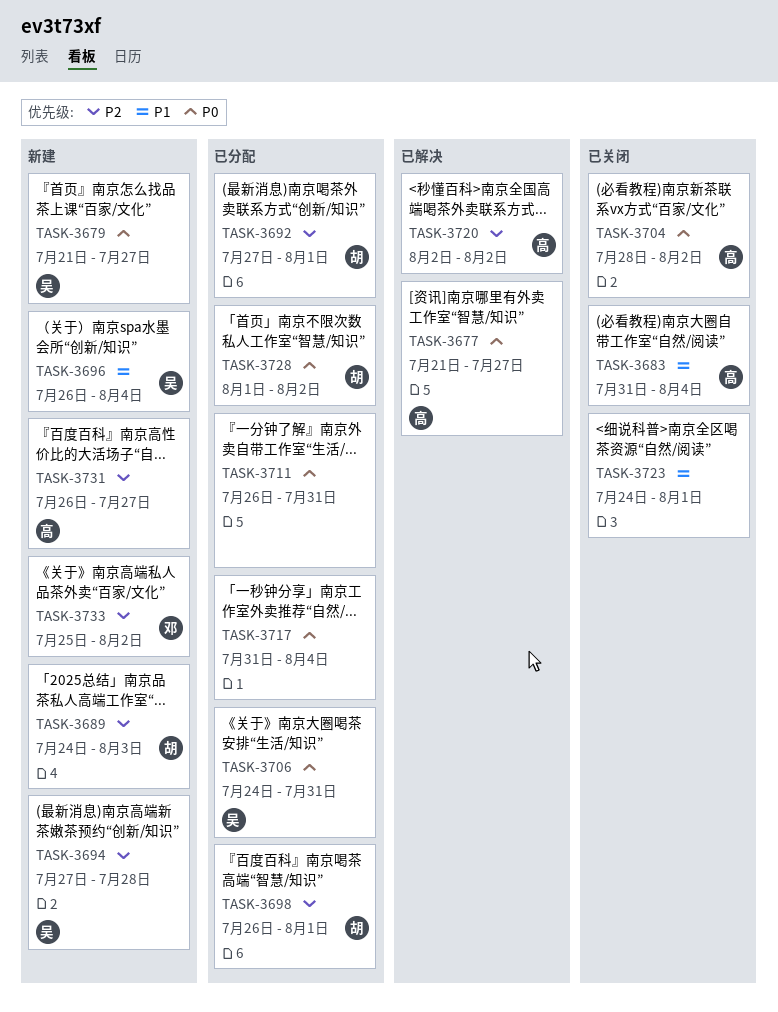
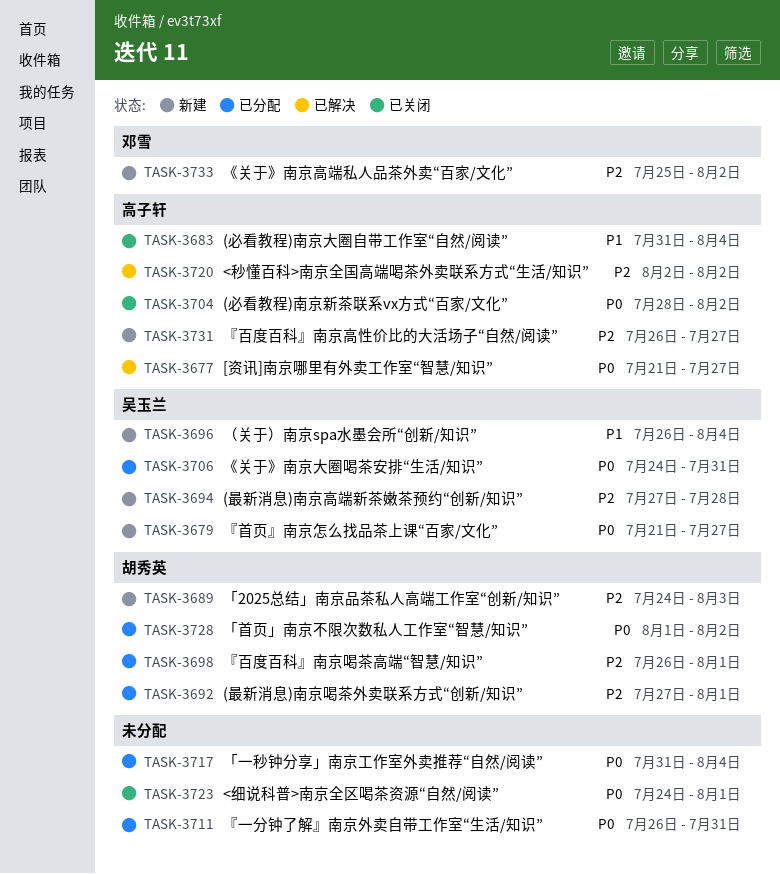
TASK-3723, priority: P1 -> P0

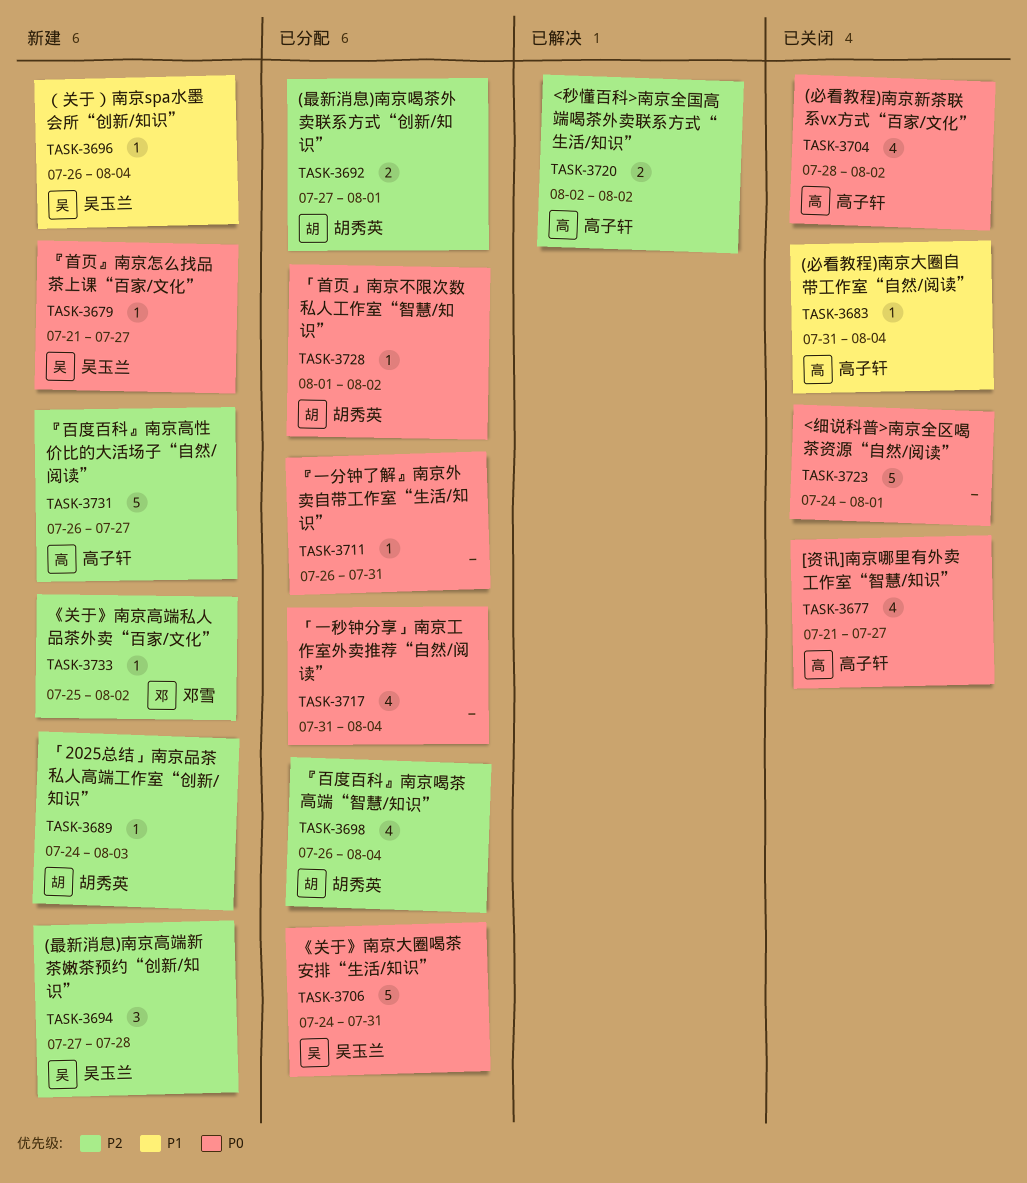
TASK-3677, status: 已解决 -> 已关闭
TASK-3698, due: Aug 1 -> Aug 4

